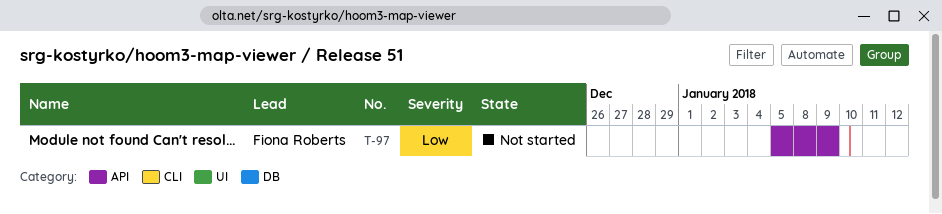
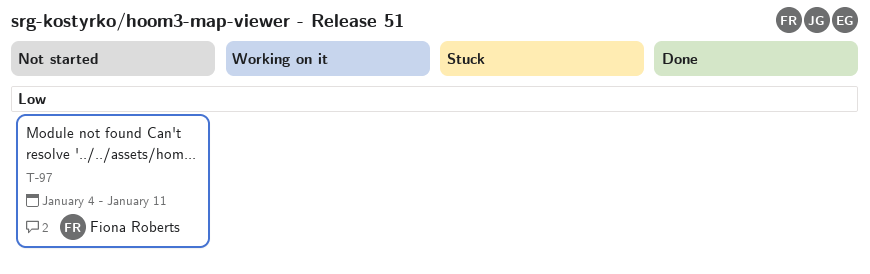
T-97, start: Jan 5 -> Jan 4
T-97, due: Jan 9 -> Jan 11

